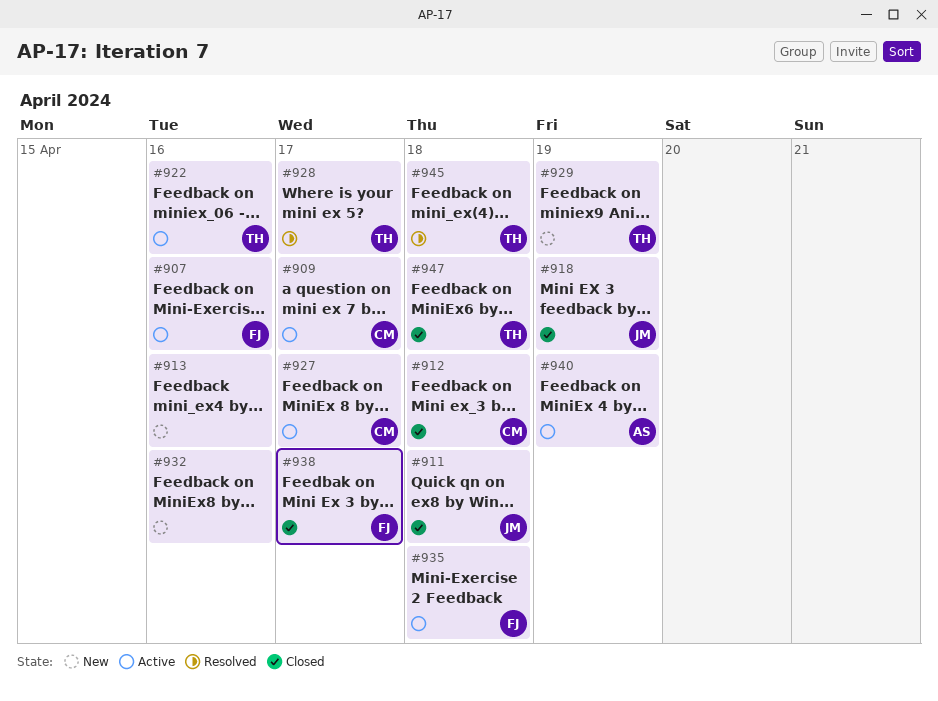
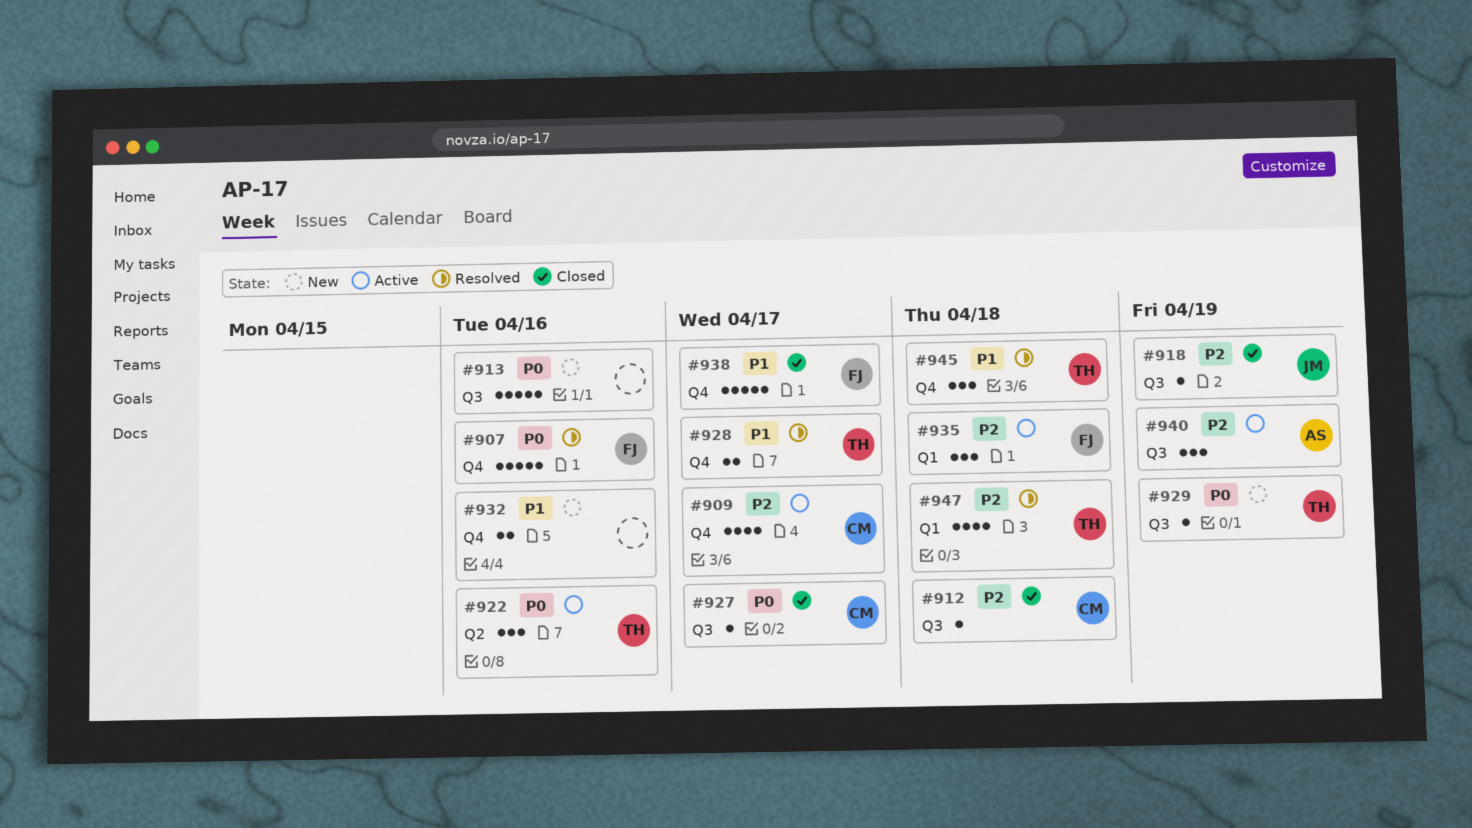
#907, status: Active -> Resolved
#911: present -> none
#927, status: Active -> Closed
#947, status: Closed -> Resolved

